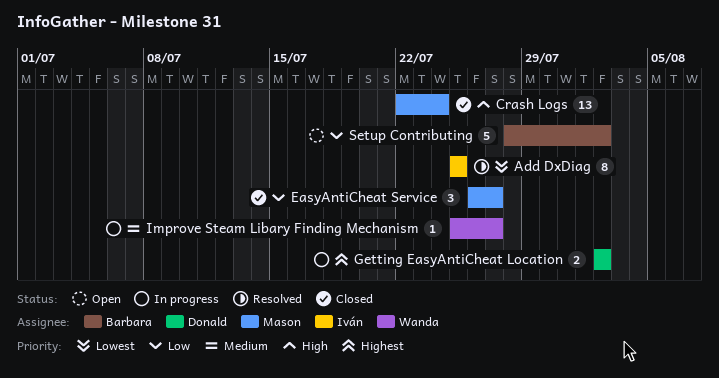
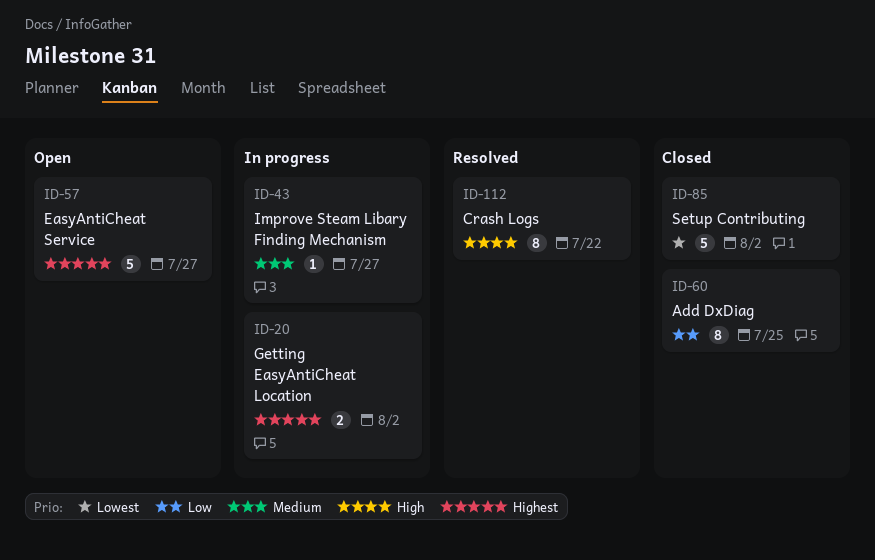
Add DxDiag, status: Resolved -> Closed
Add DxDiag, priority: Lowest -> Low
Crash Logs, status: Closed -> Resolved
Crash Logs, estimate: 13 -> 8
Crash Logs, due: Jul 24 -> Jul 22
EasyAntiCheat Service, status: Closed -> Open
EasyAntiCheat Service, priority: Low -> Highest
EasyAntiCheat Service, estimate: 3 -> 5
Setup Contributing, status: Open -> Closed
Setup Contributing, priority: Low -> Lowest

